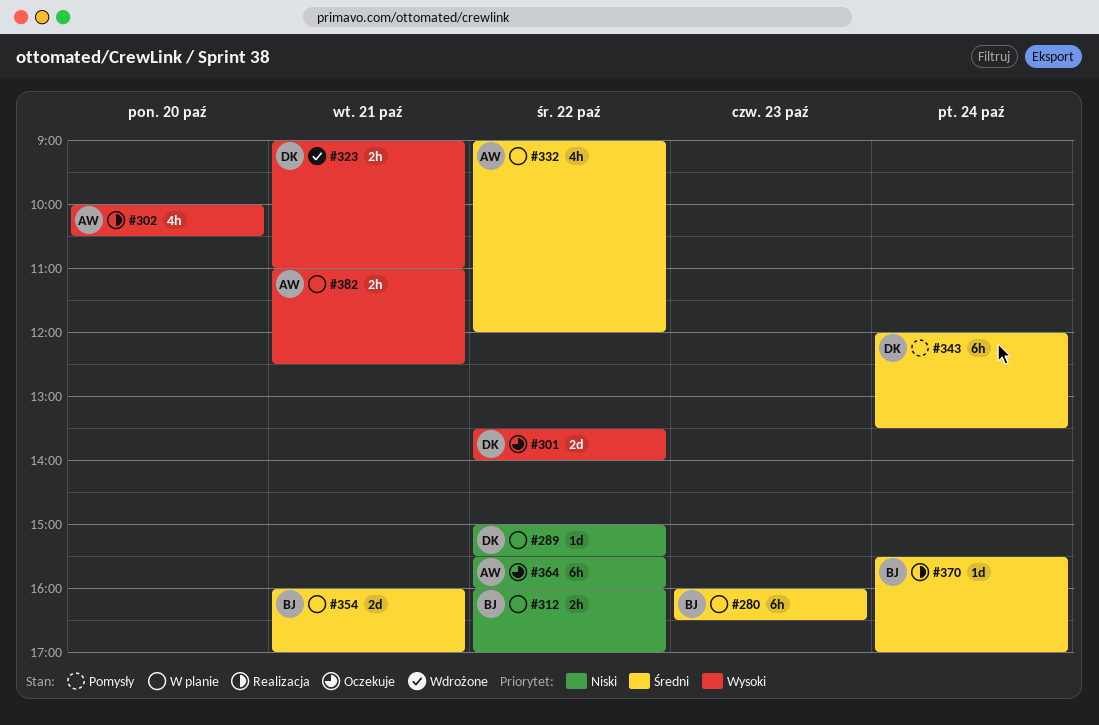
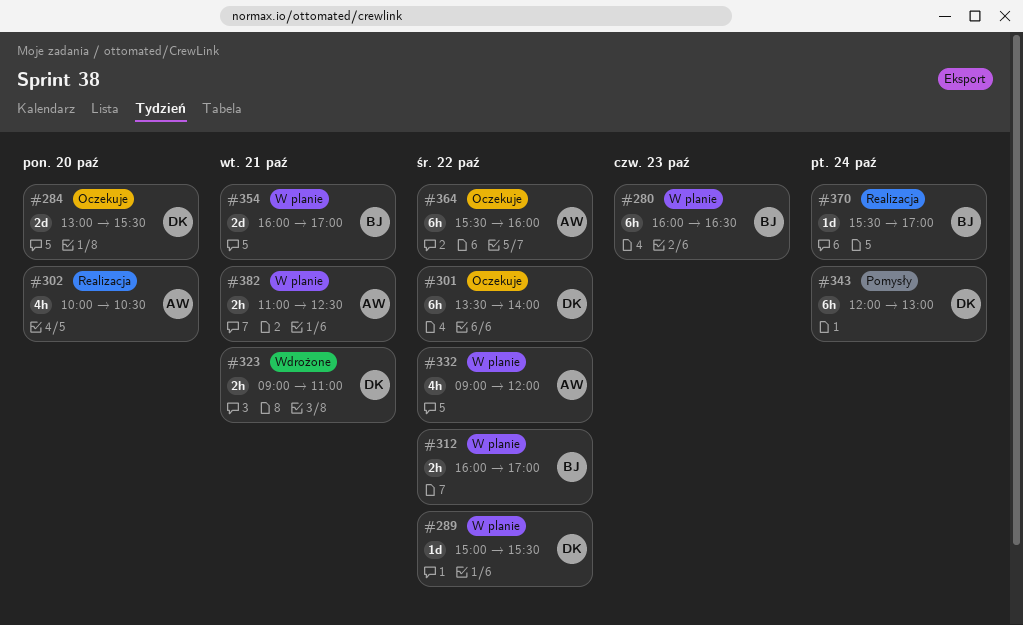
#284: none -> present
#301, estimate: 2d -> 6h
#343, ends: 13:30 -> 13:00

